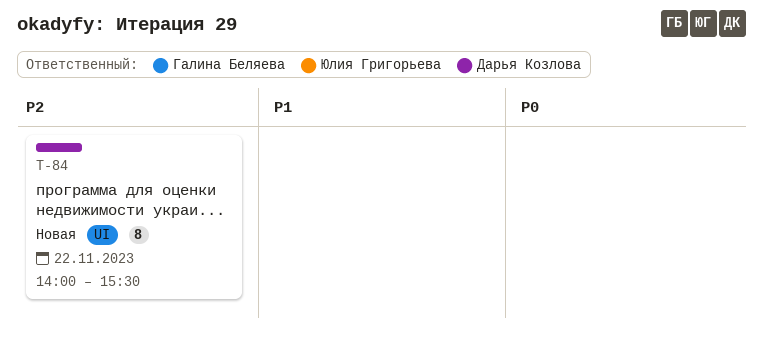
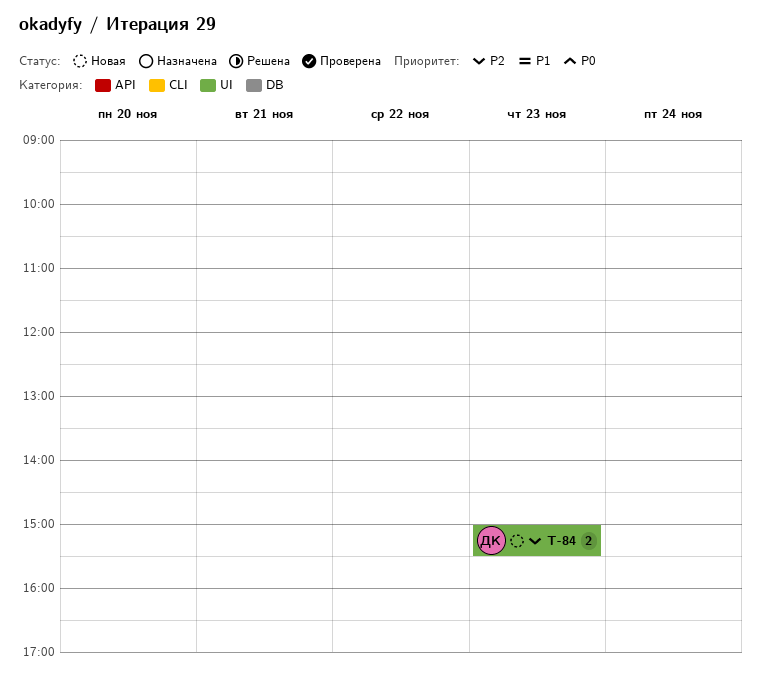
T-84, estimate: 8 -> 2
T-84, day: Nov 22 -> Nov 23
T-84, begins: 14:00 -> 15:00

